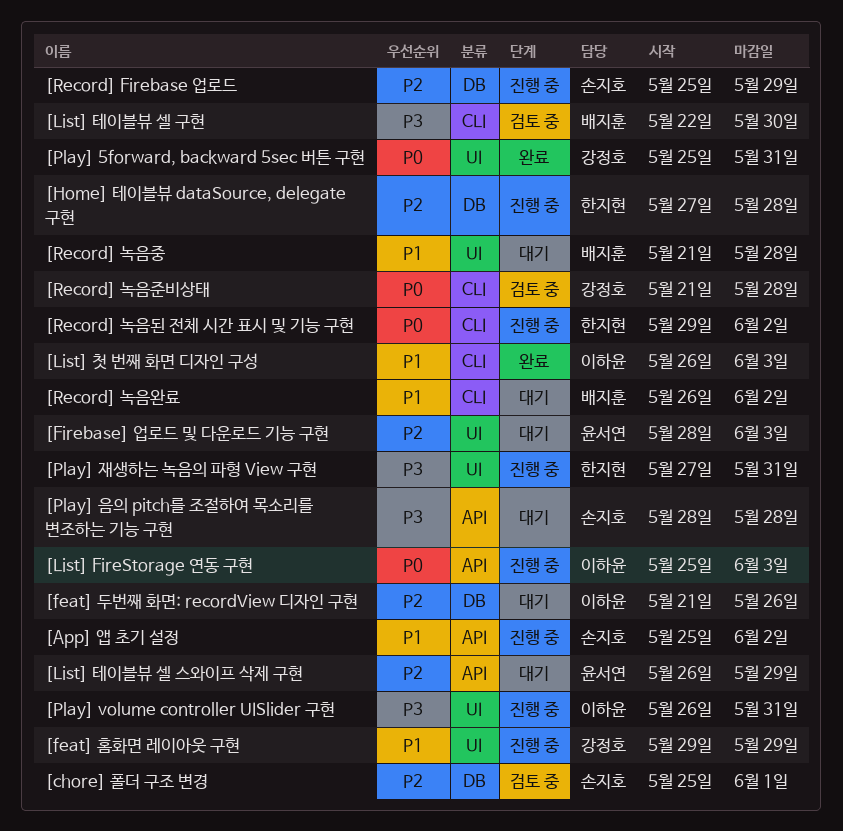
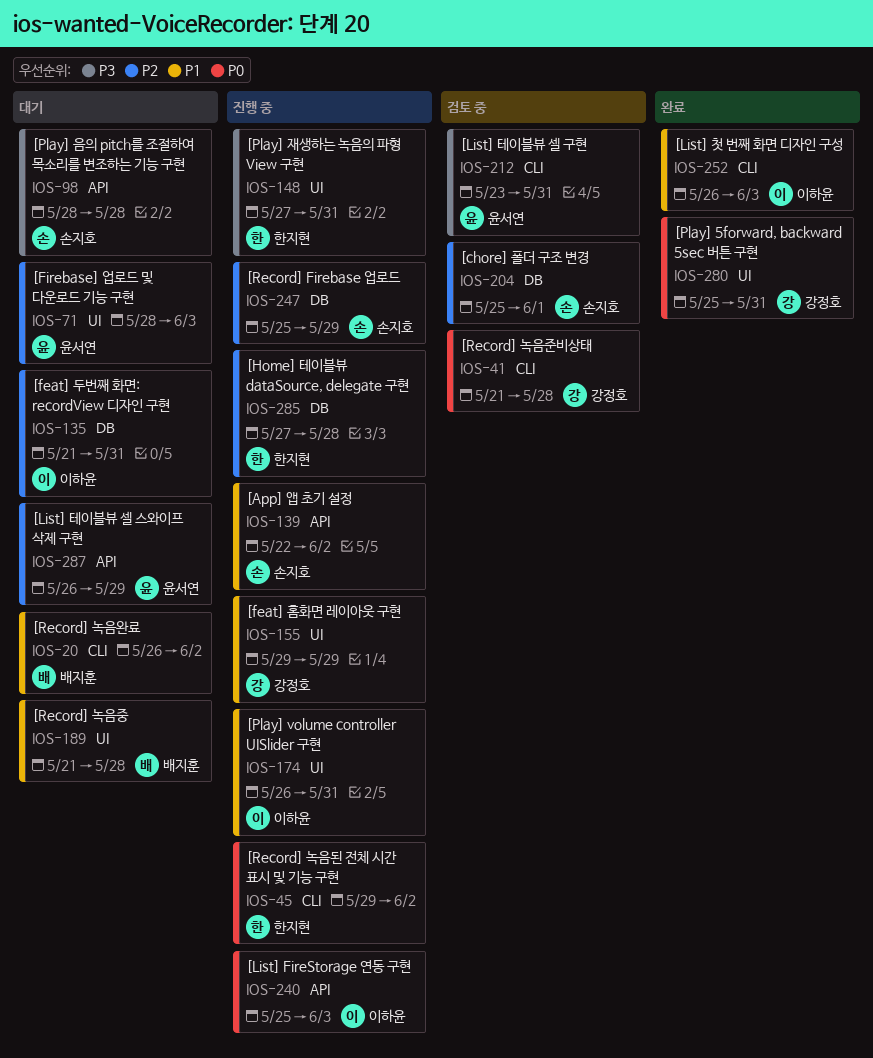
[App] 앱 초기 설정, start: May 25 -> May 22
[feat] 두번째 화면: recordView 디자인 구현, due: May 26 -> May 31
[List] 테이블뷰 셀 구현, owner: 배지훈 -> 윤서연
[List] 테이블뷰 셀 구현, start: May 22 -> May 23
[List] 테이블뷰 셀 구현, due: May 30 -> May 31
[Play] volume controller UISlider 구현, priority: P3 -> P1

